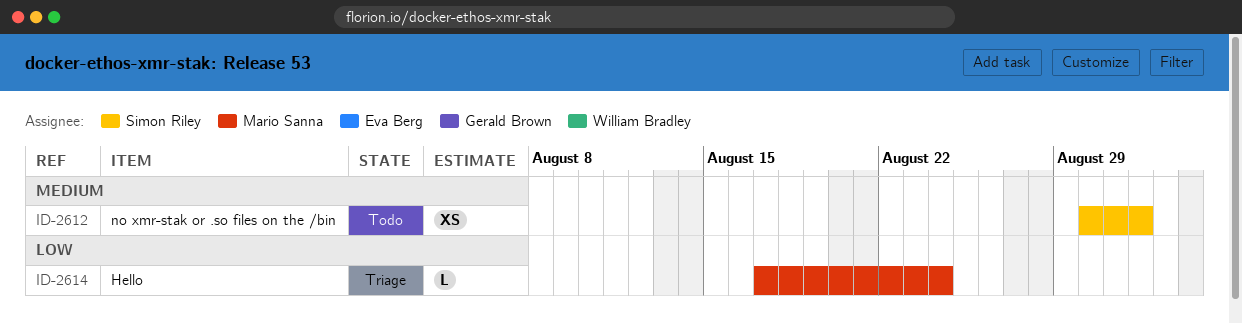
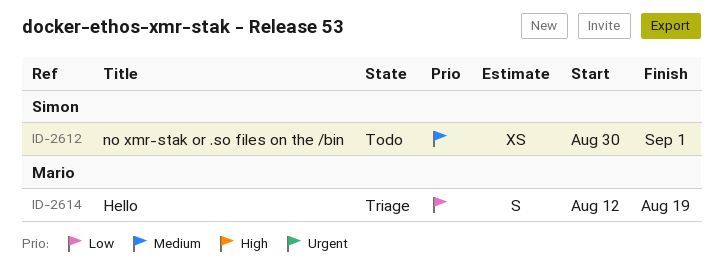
ID-2614, estimate: L -> S
ID-2614, start: Aug 17 -> Aug 12
ID-2614, due: Aug 24 -> Aug 19

